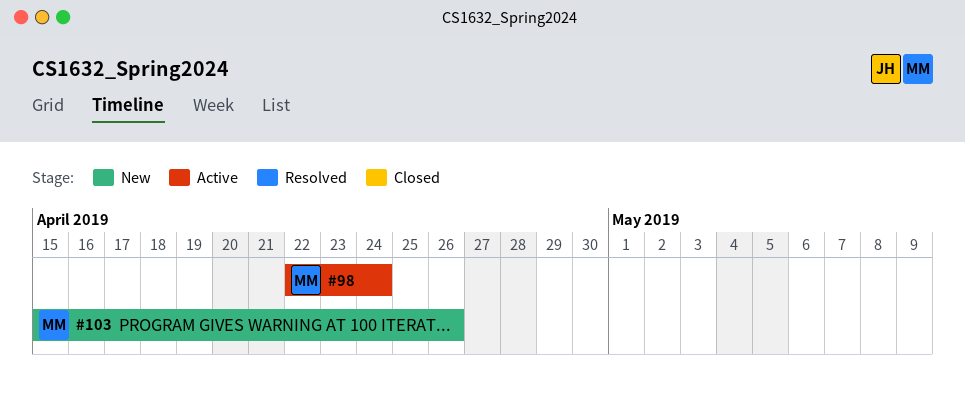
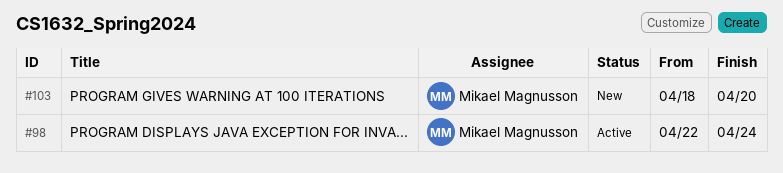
#103, start: Apr 15 -> Apr 18
#103, due: Apr 26 -> Apr 20

